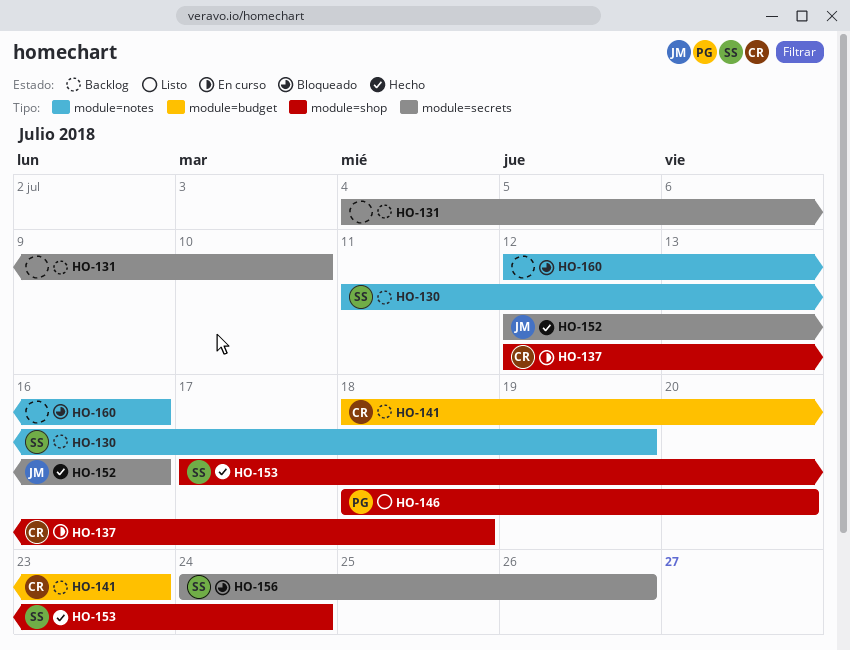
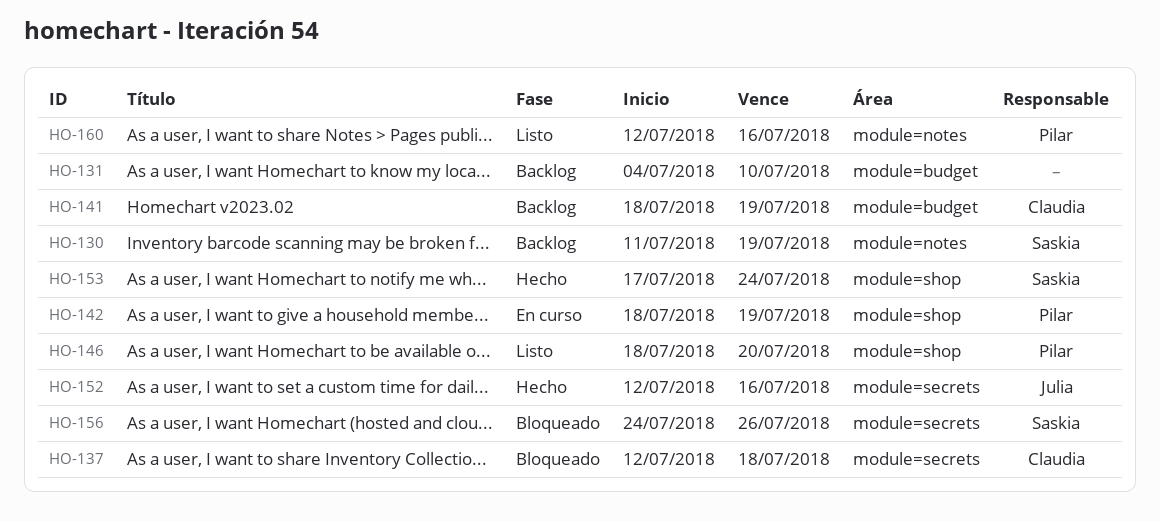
HO-131, label: module=secrets -> module=budget
HO-137, status: En curso -> Bloqueado
HO-137, label: module=shop -> module=secrets
HO-141, due: Jul 23 -> Jul 19
HO-142: none -> present
HO-160, status: Bloqueado -> Listo
HO-160, owner: none -> Pilar

